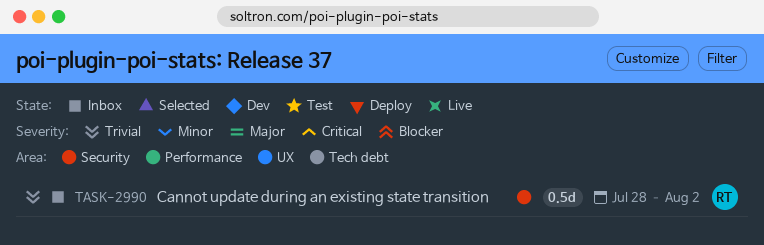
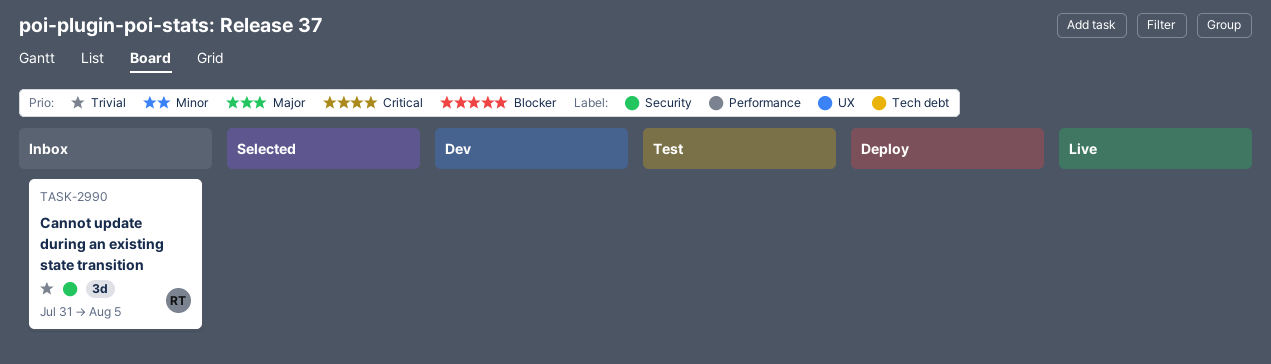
TASK-2990, estimate: 0.5d -> 3d
TASK-2990, start: Jul 28 -> Jul 31
TASK-2990, due: Aug 2 -> Aug 5

